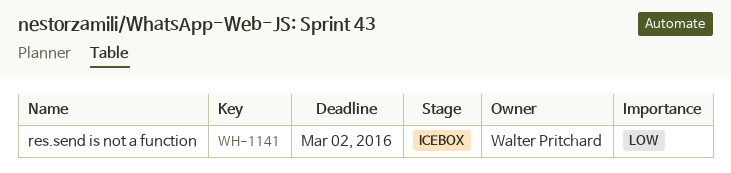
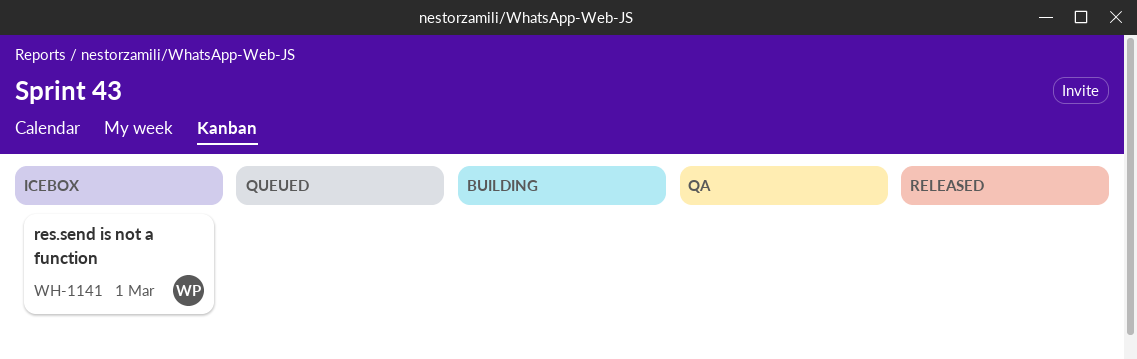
WH-1141, due: Mar 2 -> Mar 1

